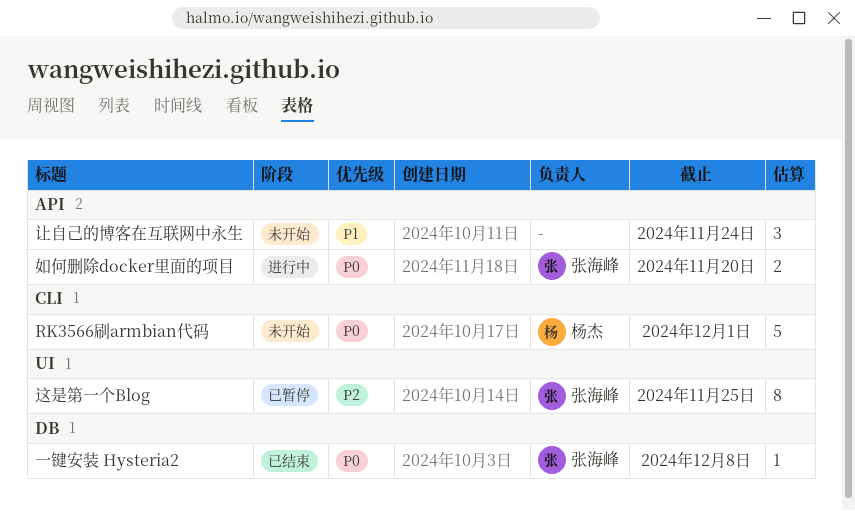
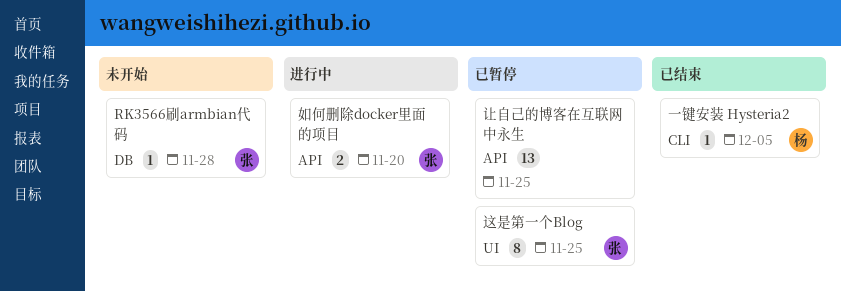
RK3566刷armbian代码, owner: 杨杰 -> 张海峰
RK3566刷armbian代码, label: CLI -> DB
RK3566刷armbian代码, estimate: 5 -> 1
RK3566刷armbian代码, due: Dec 1 -> Nov 28
一键安装 Hysteria2, owner: 张海峰 -> 杨杰
一键安装 Hysteria2, label: DB -> CLI
一键安装 Hysteria2, due: Dec 8 -> Dec 5
让自己的博客在互联网中永生, status: 未开始 -> 已暂停
让自己的博客在互联网中永生, estimate: 3 -> 13
让自己的博客在互联网中永生, due: Nov 24 -> Nov 25

